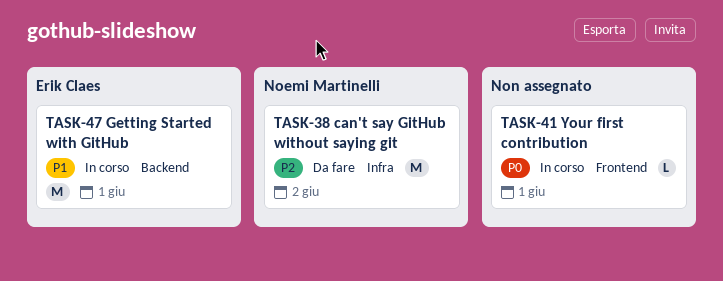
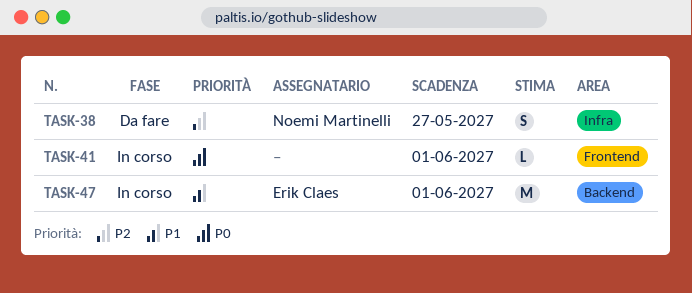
TASK-38, estimate: M -> S
TASK-38, due: Jun 2 -> May 27

